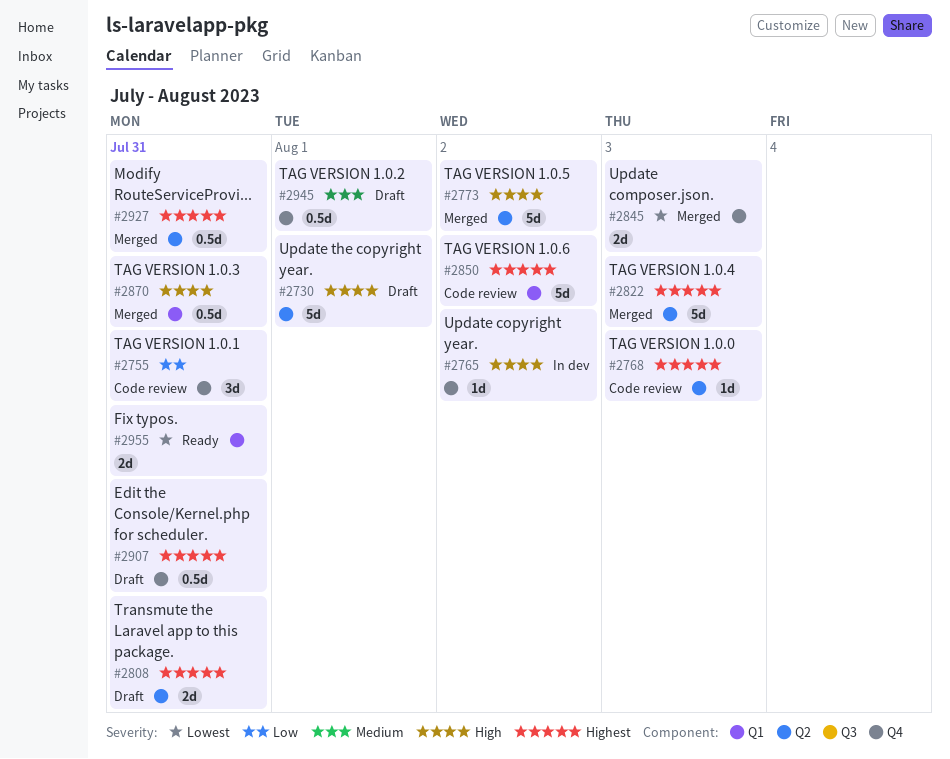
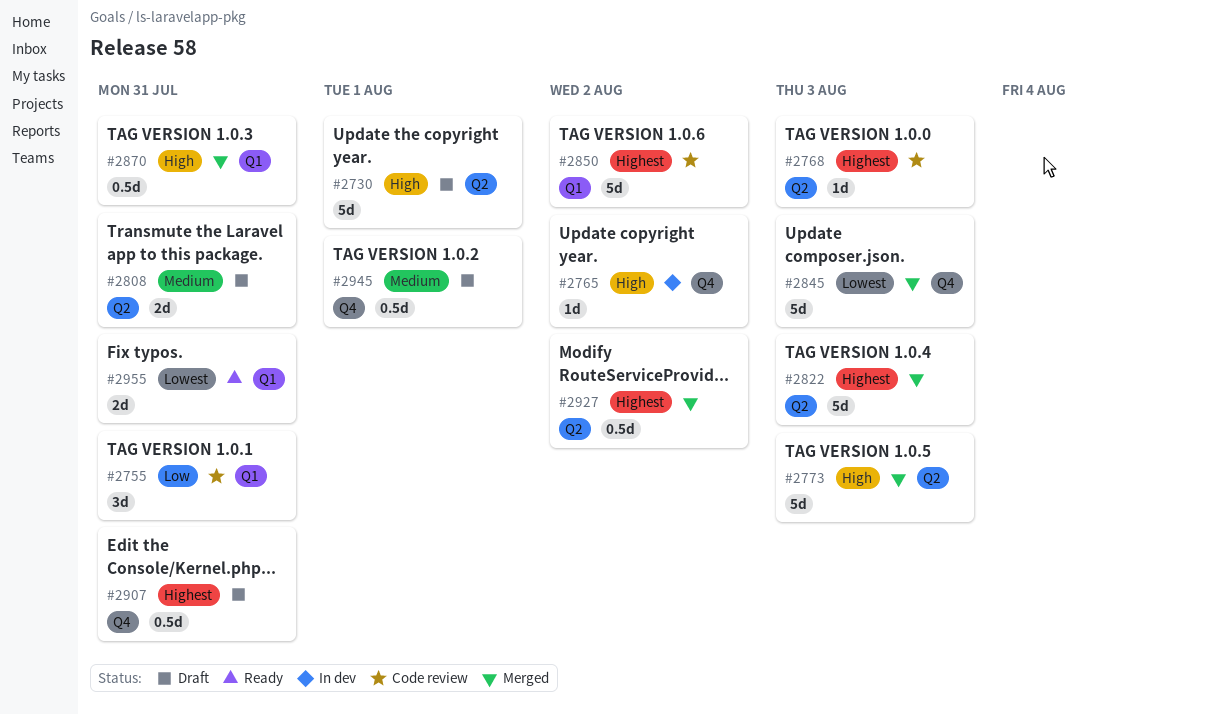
#2755, label: Q4 -> Q1
#2773, due: Aug 2 -> Aug 3
#2808, priority: Highest -> Medium
#2845, estimate: 2d -> 5d
#2927, due: Jul 31 -> Aug 2

